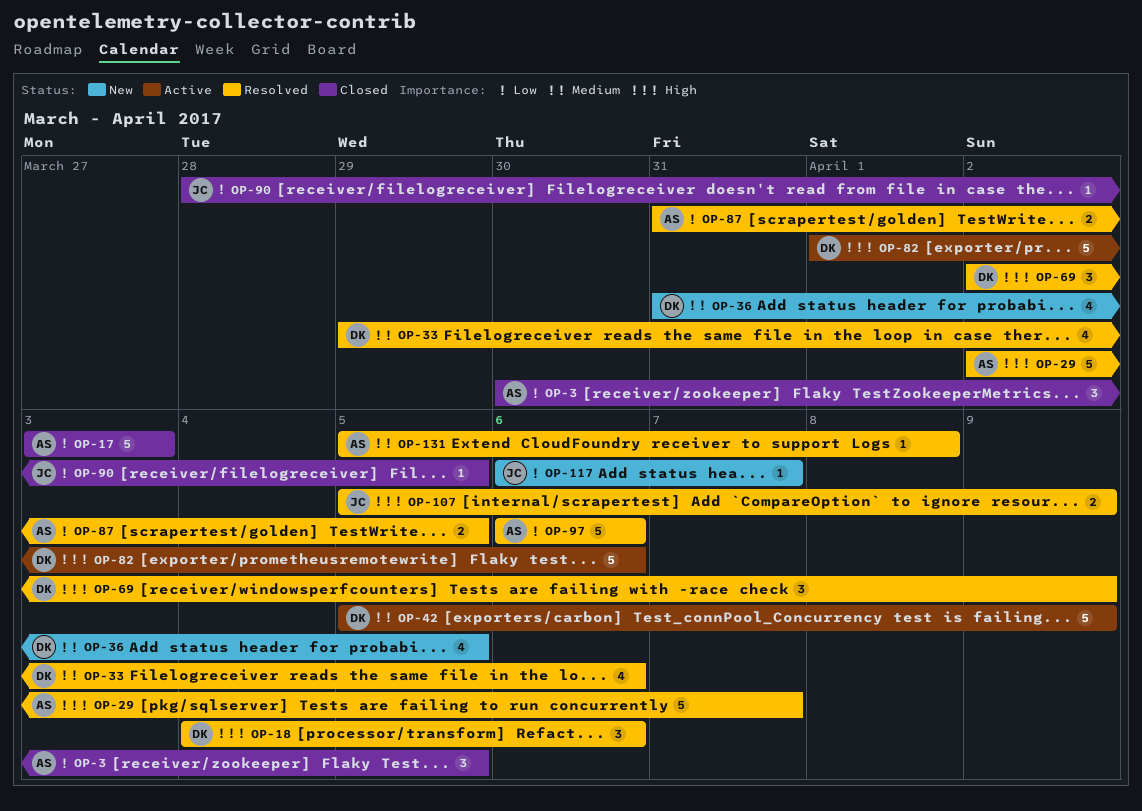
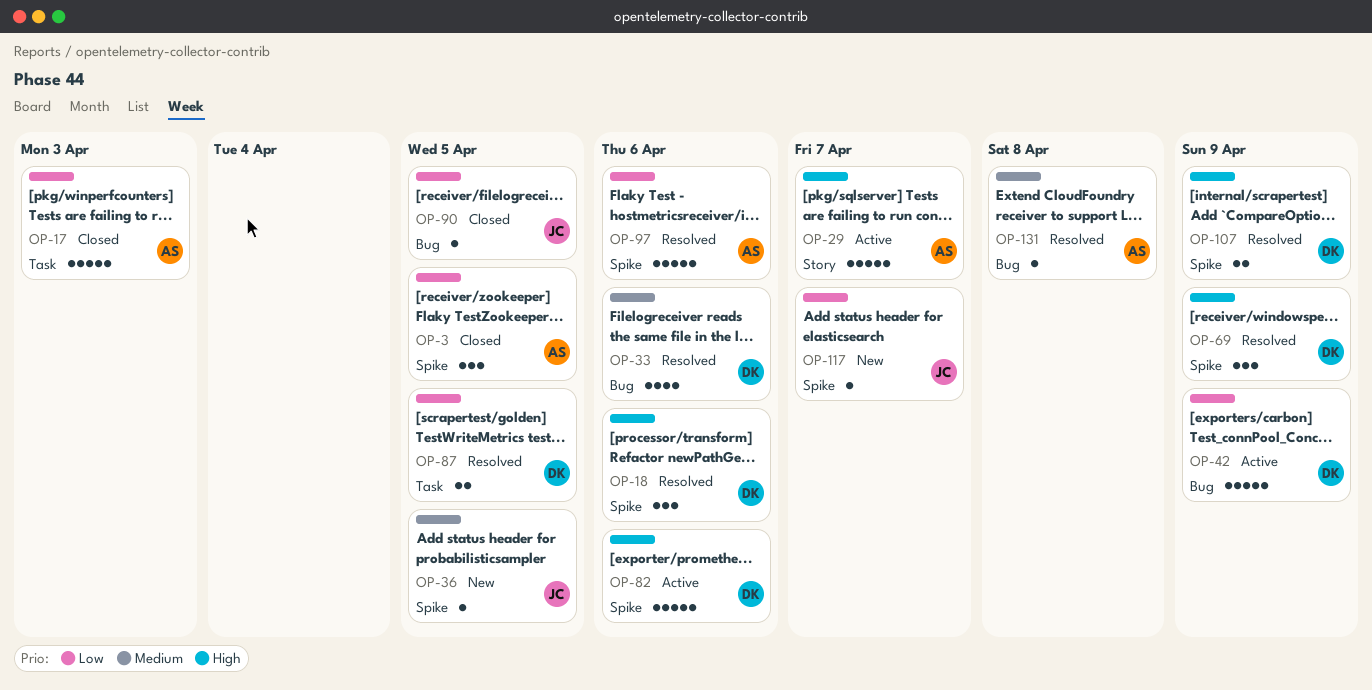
OP-29, status: Resolved -> Active
OP-36, owner: DK -> JC
OP-36, estimate: 4 -> 1
OP-42, priority: Medium -> Low
OP-87, owner: AS -> DK
OP-107, owner: JC -> DK

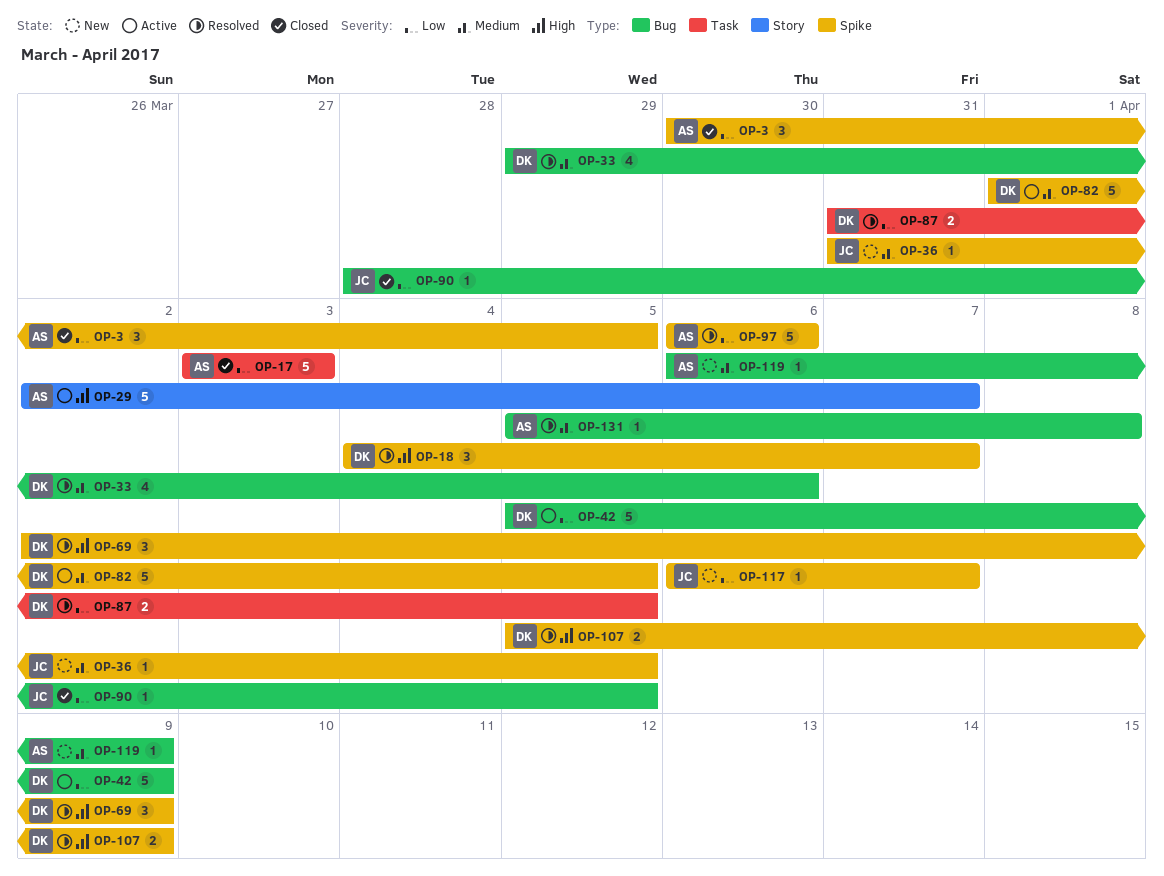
OP-18, due: Apr 6 -> Apr 7
OP-82, priority: High -> Medium
OP-82, due: Apr 6 -> Apr 5
OP-119: none -> present

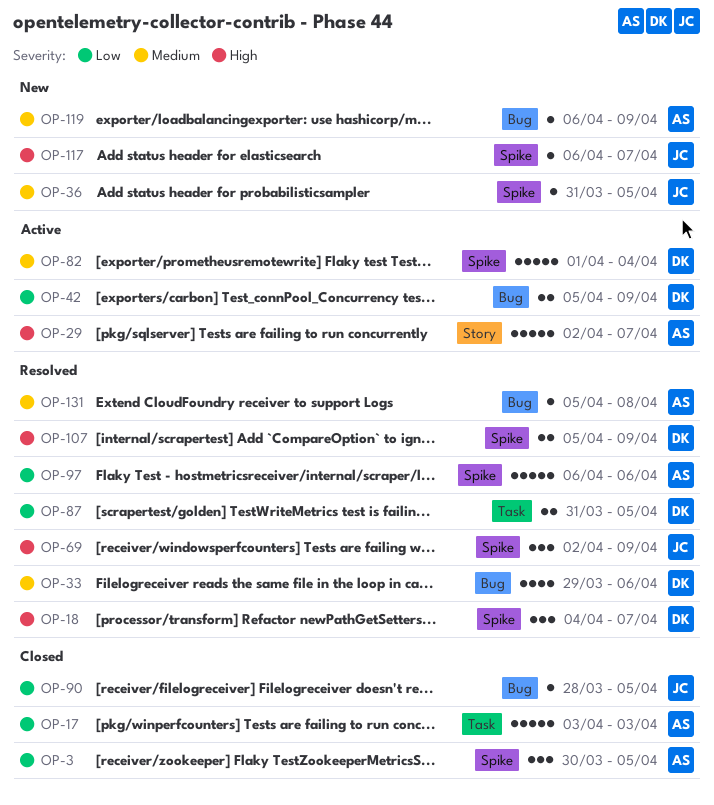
OP-42, estimate: 5 -> 2
OP-69, owner: DK -> JC
OP-82, due: Apr 5 -> Apr 4
OP-117, priority: Low -> High

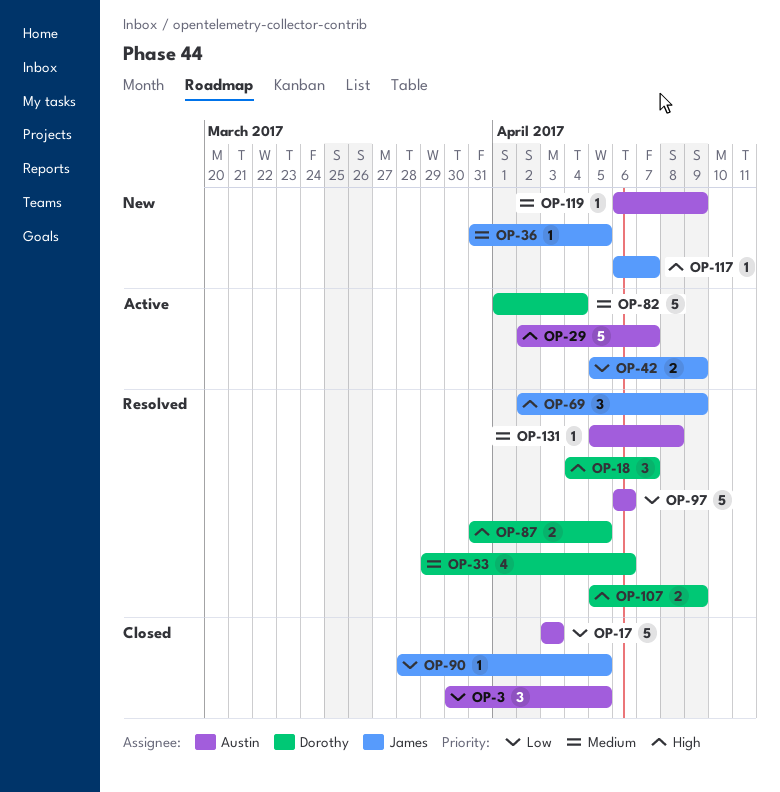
OP-42, owner: Dorothy -> James
OP-87, priority: Low -> High

